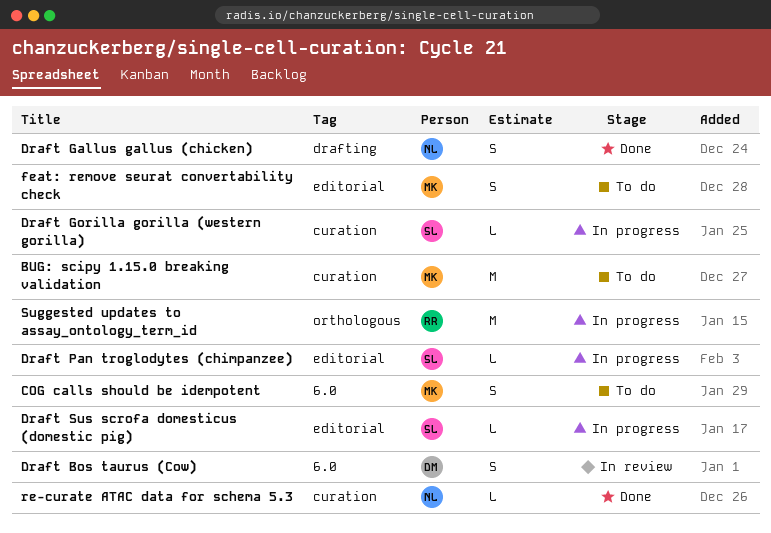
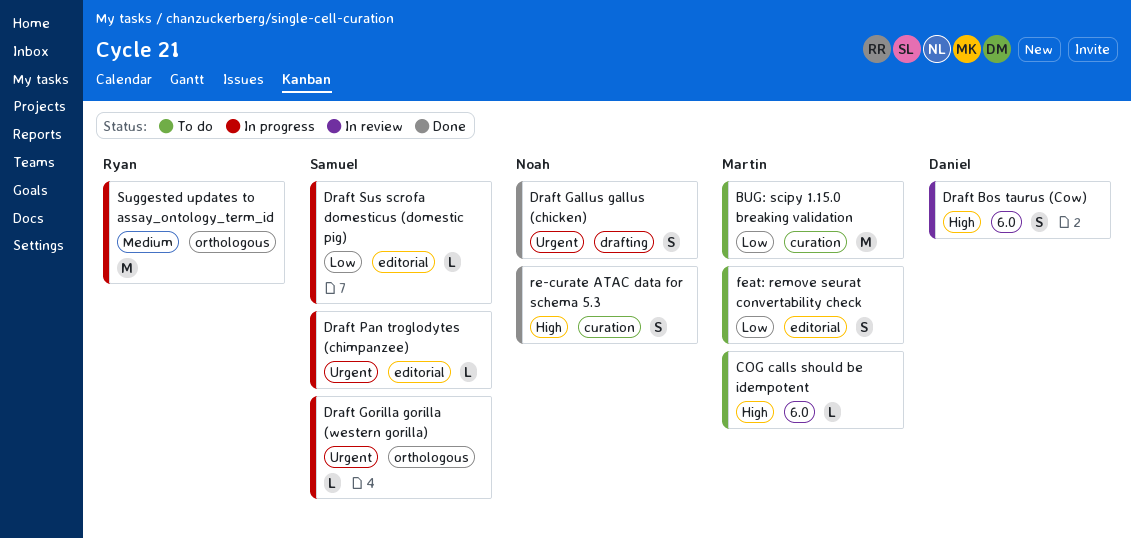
COG calls should be idempotent, estimate: S -> L
Draft Gorilla gorilla (western gorilla), label: curation -> orthologous
re-curate ATAC data for schema 5.3, estimate: L -> S

